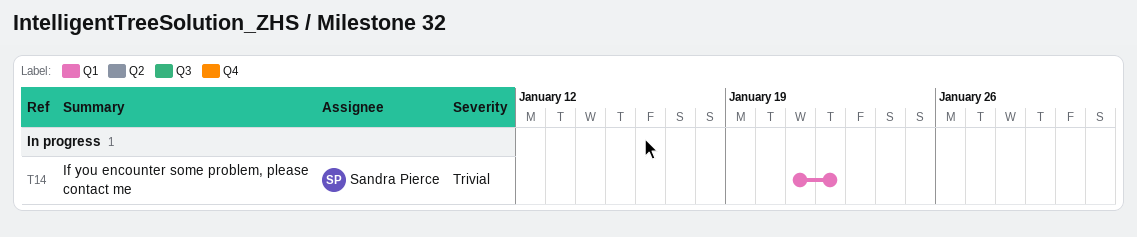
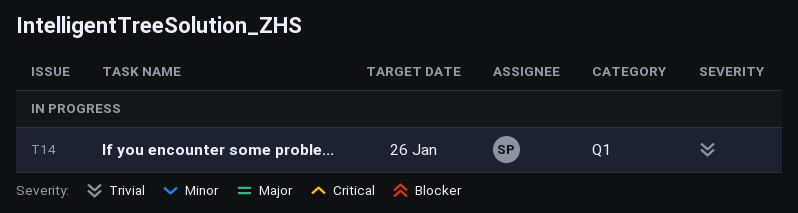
T14, due: Jan 22 -> Jan 26

